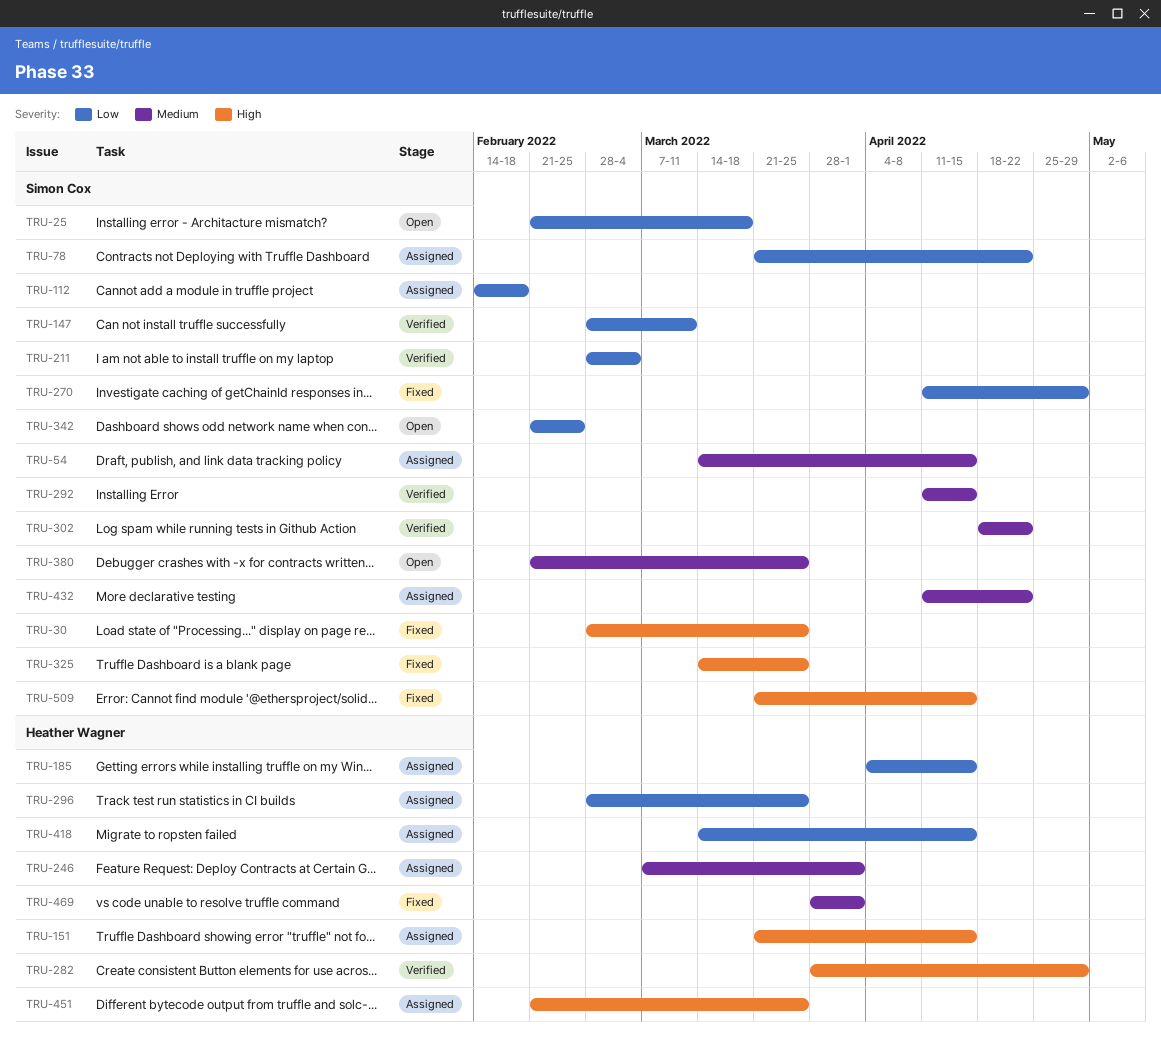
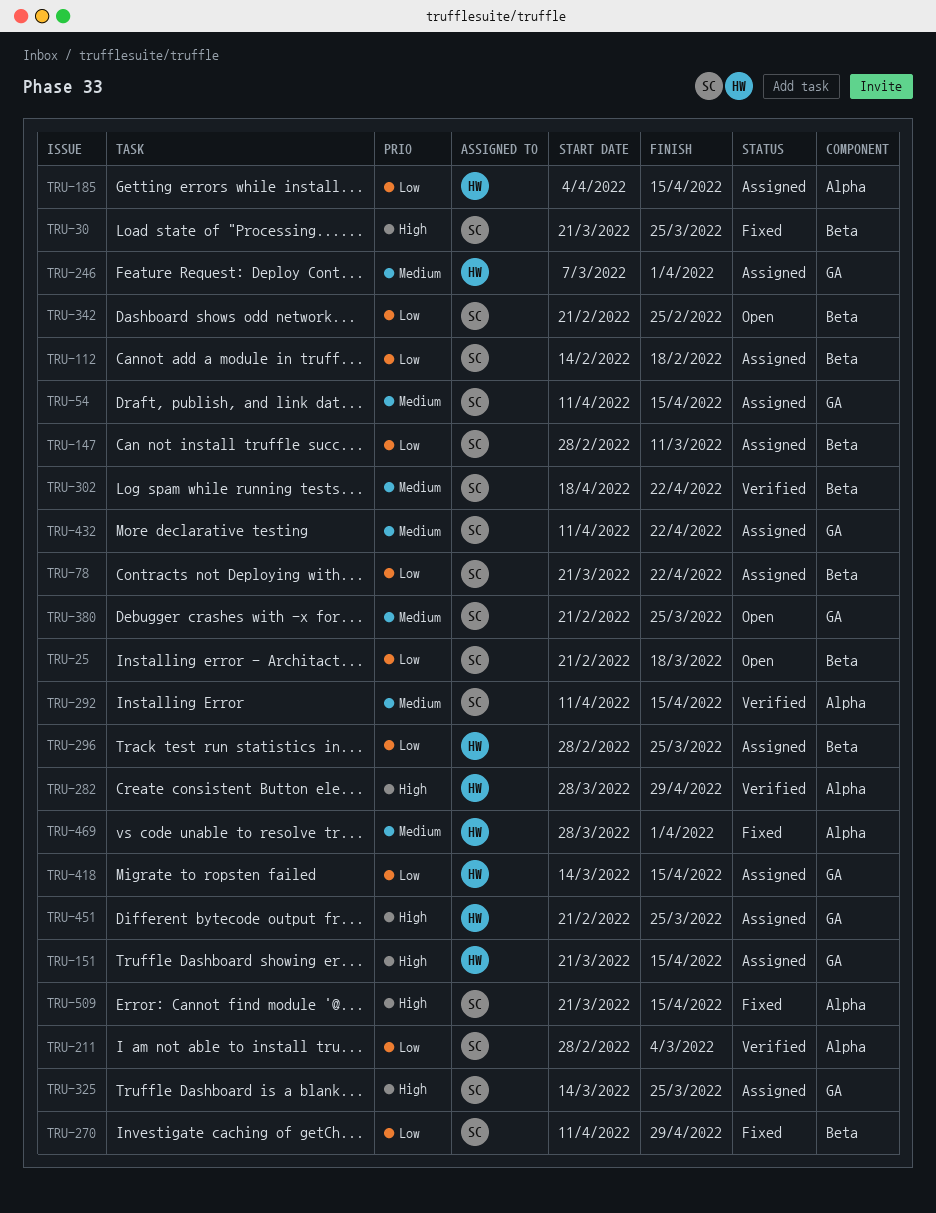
TRU-30, start: Feb 28 -> Mar 21
TRU-54, start: Mar 14 -> Apr 11
TRU-147, status: Verified -> Assigned
TRU-325, status: Fixed -> Assigned

